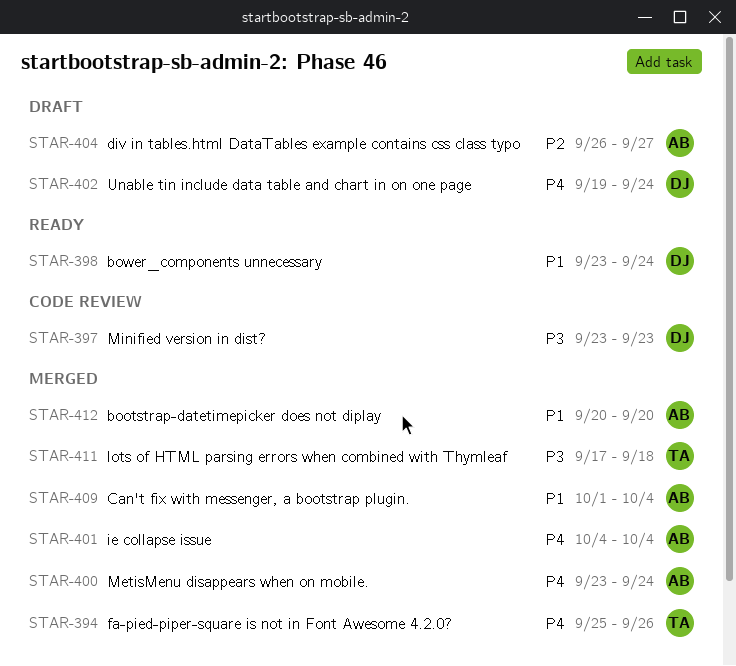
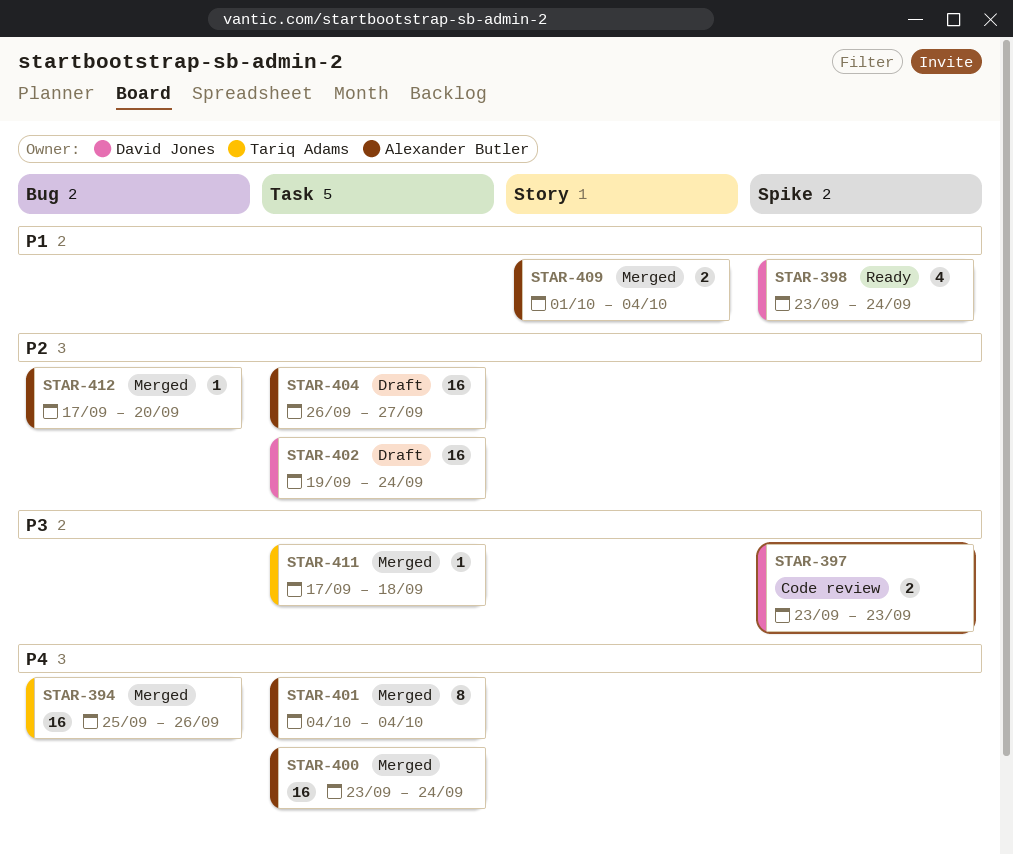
STAR-402, priority: P4 -> P2
STAR-412, priority: P1 -> P2
STAR-412, start: Sep 20 -> Sep 17

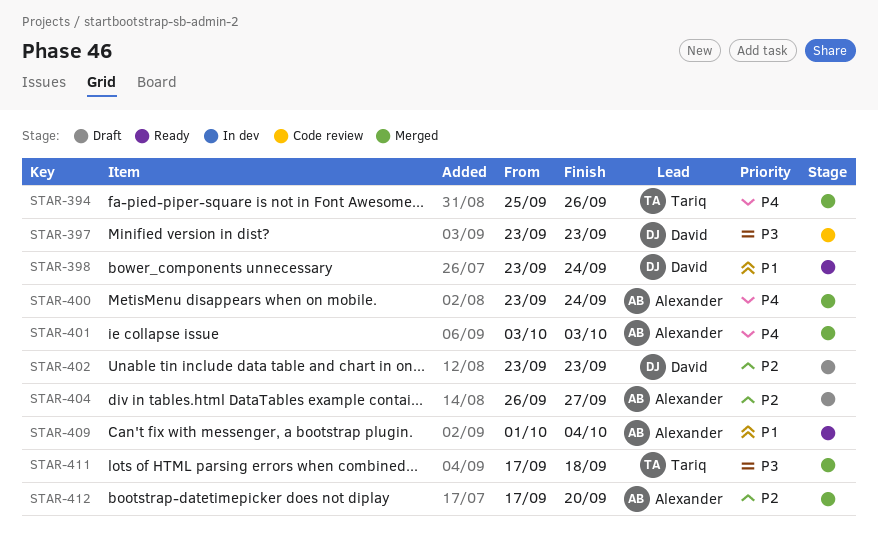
STAR-401, start: Oct 4 -> Oct 3
STAR-401, due: Oct 4 -> Oct 3
STAR-402, start: Sep 19 -> Sep 23
STAR-402, due: Sep 24 -> Sep 23
STAR-409, status: Merged -> Ready

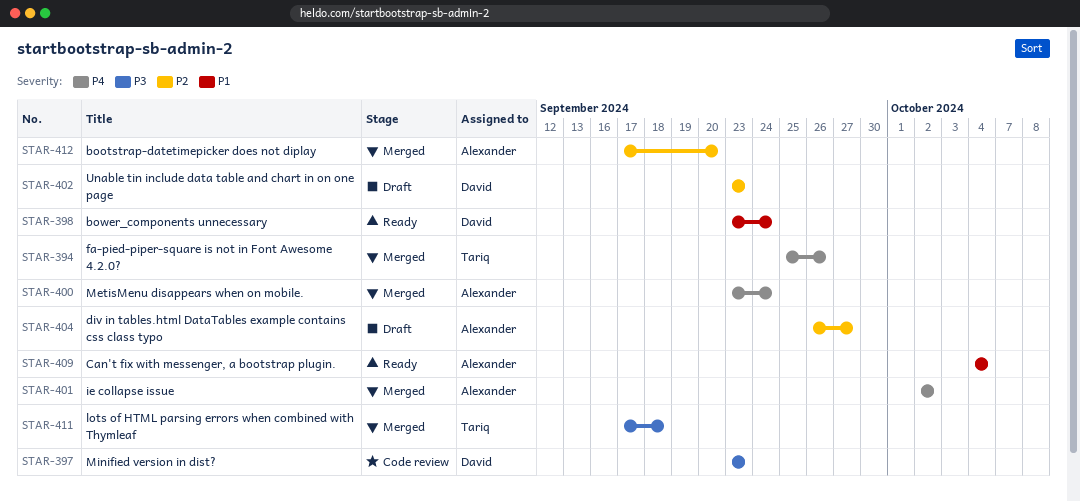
STAR-401, start: Oct 3 -> Oct 2
STAR-401, due: Oct 3 -> Oct 2
STAR-409, start: Oct 1 -> Oct 4

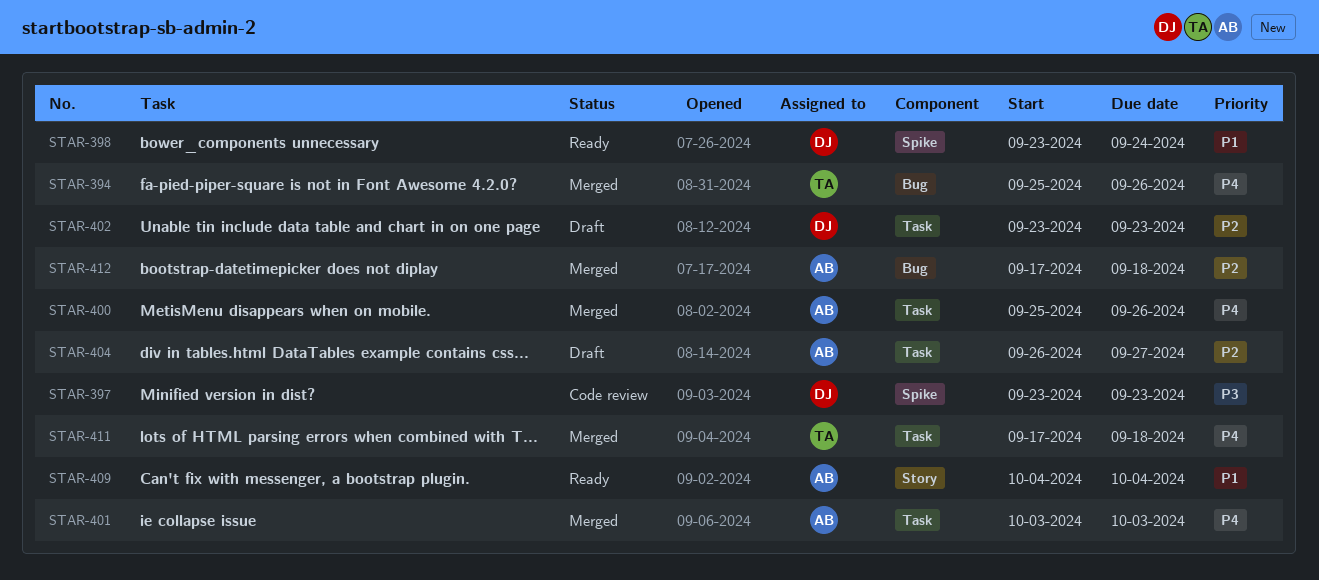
STAR-400, start: Sep 23 -> Sep 25
STAR-400, due: Sep 24 -> Sep 26
STAR-401, start: Oct 2 -> Oct 3
STAR-401, due: Oct 2 -> Oct 3
STAR-411, priority: P3 -> P4
STAR-412, due: Sep 20 -> Sep 18

